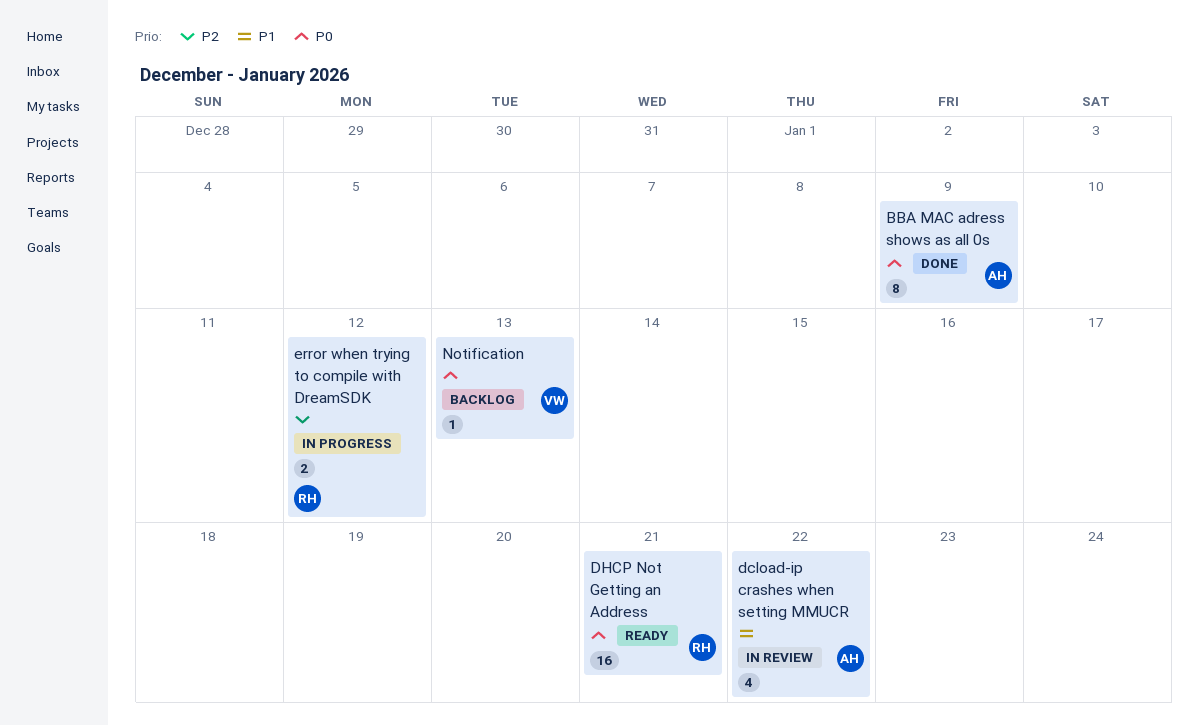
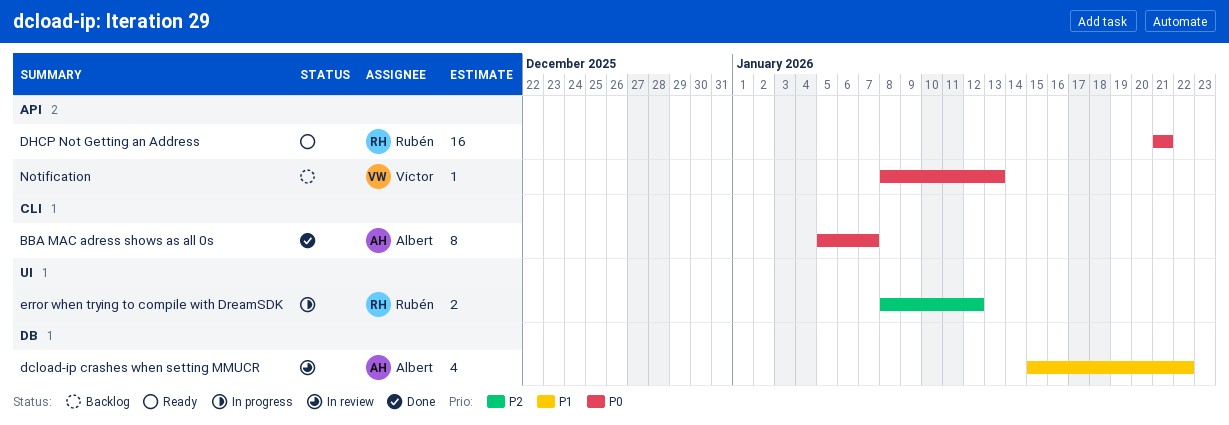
BBA MAC adress shows as all 0s, due: Jan 9 -> Jan 7

